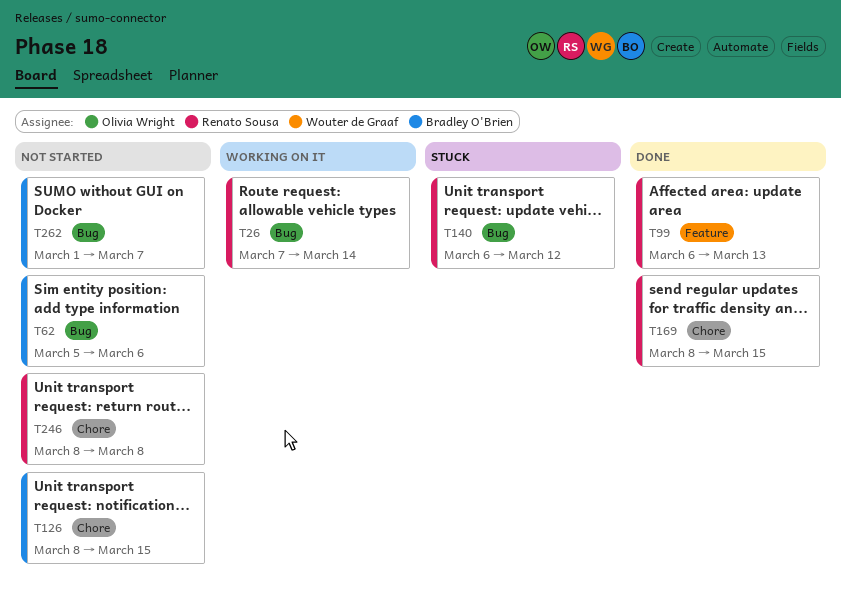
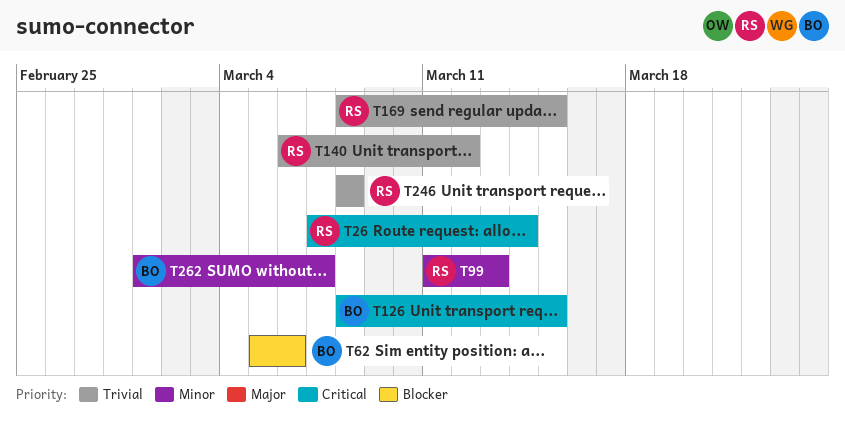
T99, start: Mar 6 -> Mar 11

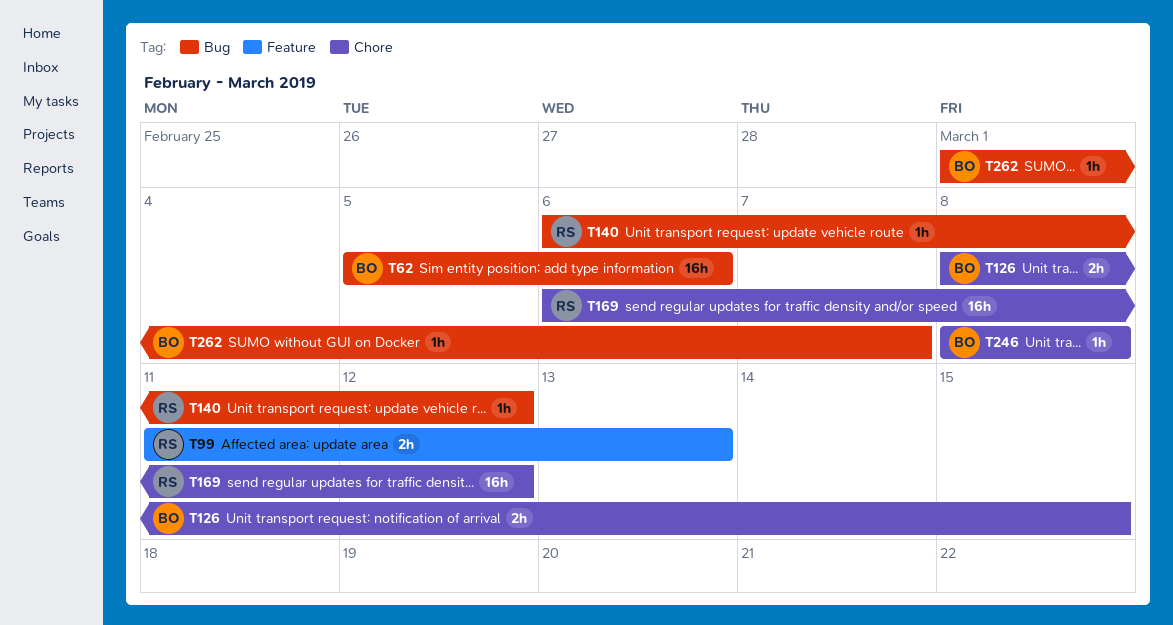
T26: present -> none
T169, start: Mar 8 -> Mar 6
T169, due: Mar 15 -> Mar 12
T246, owner: RS -> BO

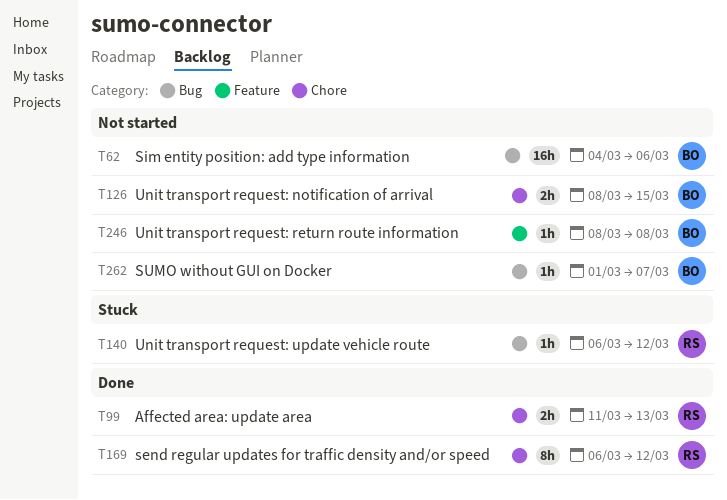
T62, start: Mar 5 -> Mar 4
T99, label: Feature -> Chore
T169, estimate: 16h -> 8h
T246, label: Chore -> Feature

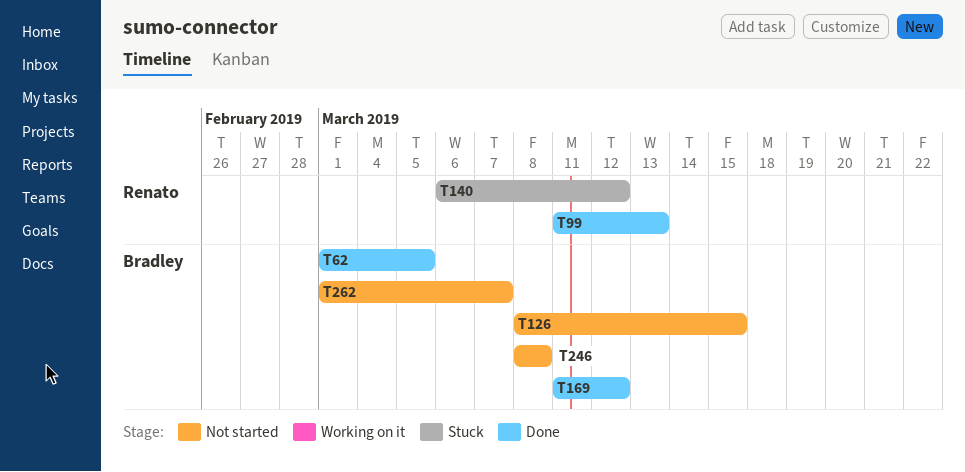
T62, status: Not started -> Done
T62, start: Mar 4 -> Mar 1
T62, due: Mar 6 -> Mar 5
T169, owner: Renato -> Bradley
T169, start: Mar 6 -> Mar 11

